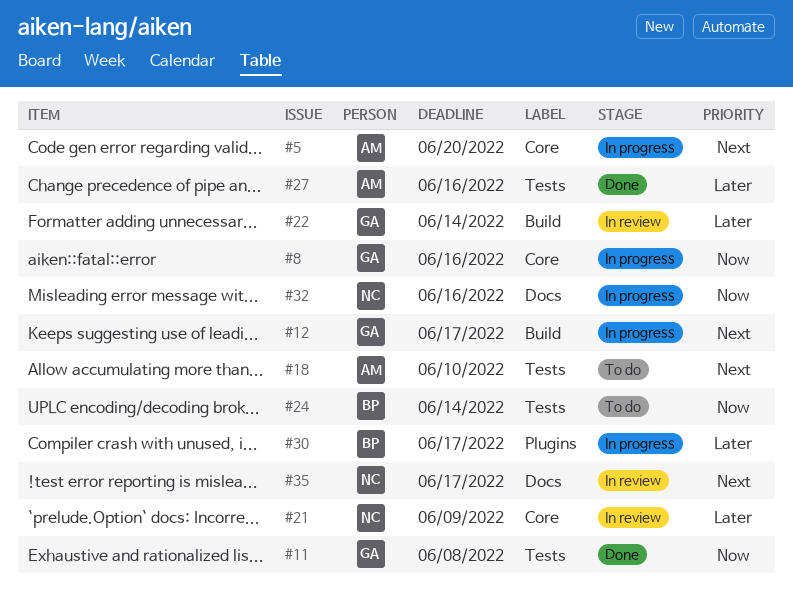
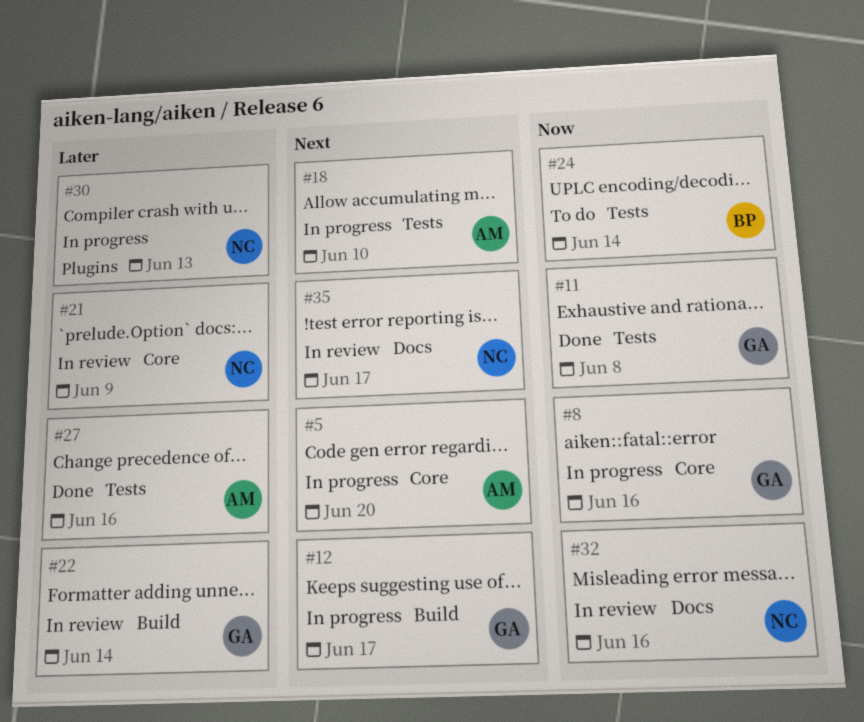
#18, status: To do -> In progress
#30, owner: BP -> NC
#30, due: Jun 17 -> Jun 13
#32, status: In progress -> In review

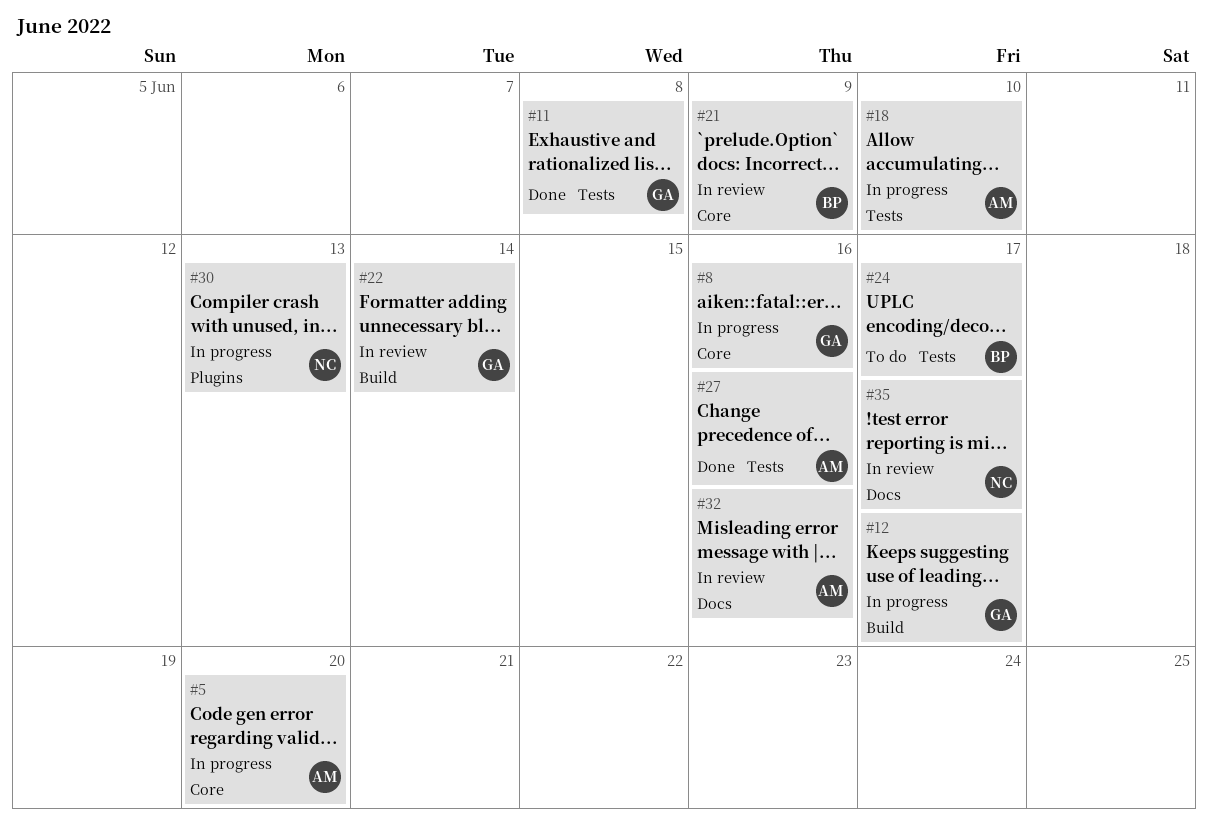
#21, owner: NC -> BP
#24, due: Jun 14 -> Jun 17
#32, owner: NC -> AM

